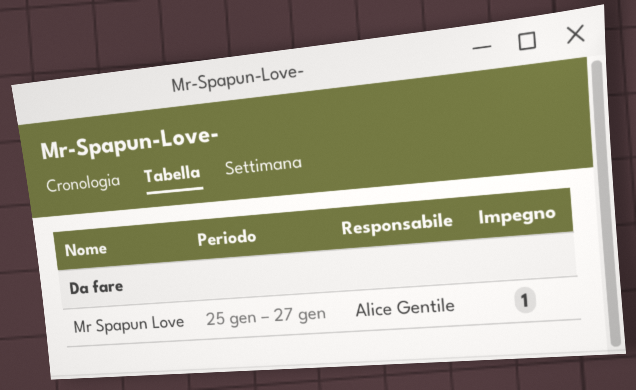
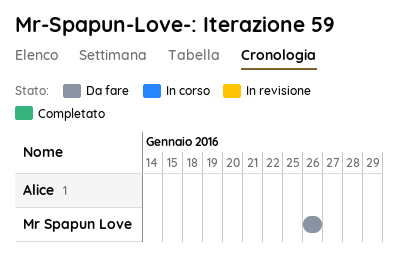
Mr Spapun Love, start: Jan 25 -> Jan 26
Mr Spapun Love, due: Jan 27 -> Jan 26

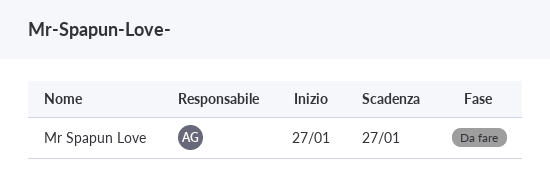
Mr Spapun Love, start: Jan 26 -> Jan 27
Mr Spapun Love, due: Jan 26 -> Jan 27

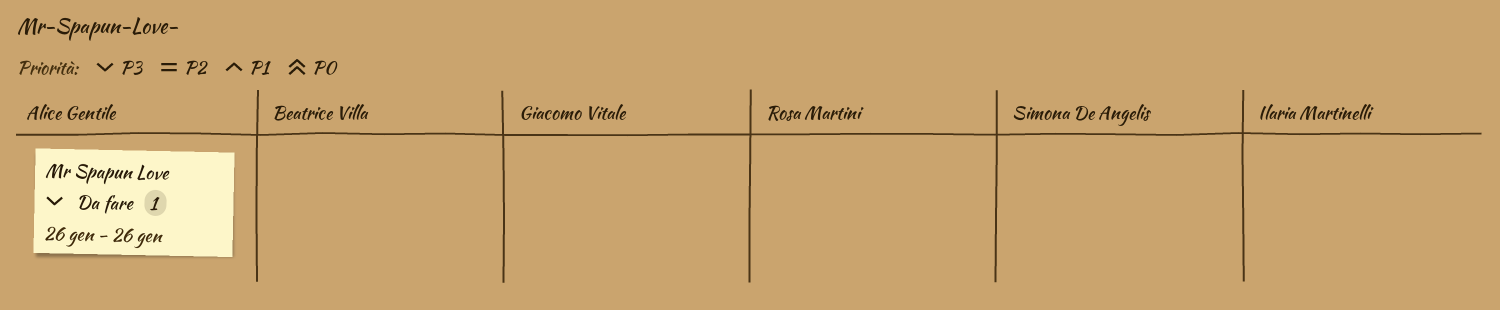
Mr Spapun Love, start: Jan 27 -> Jan 26
Mr Spapun Love, due: Jan 27 -> Jan 26

